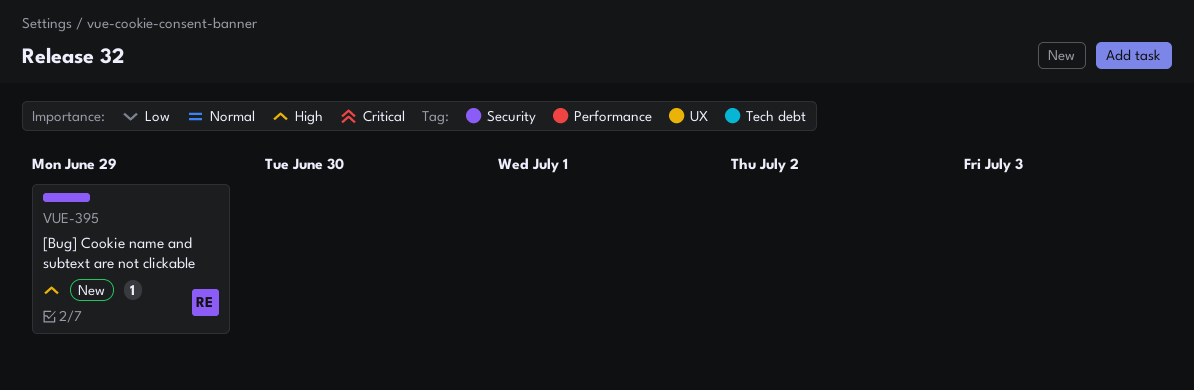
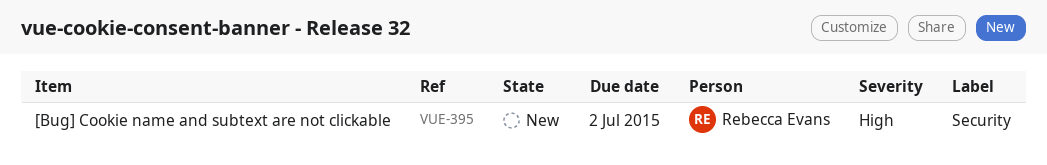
VUE-395, due: Jun 29 -> Jul 2

